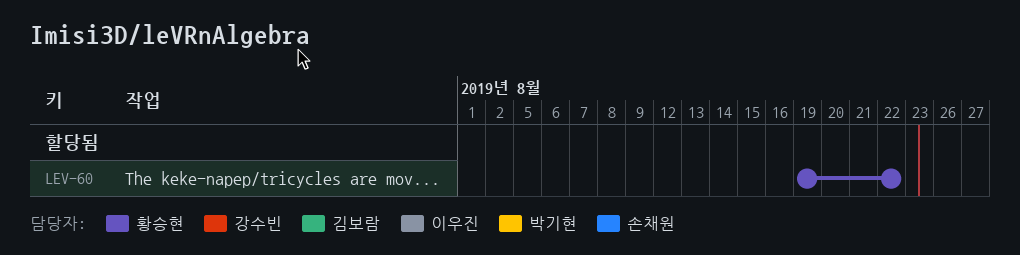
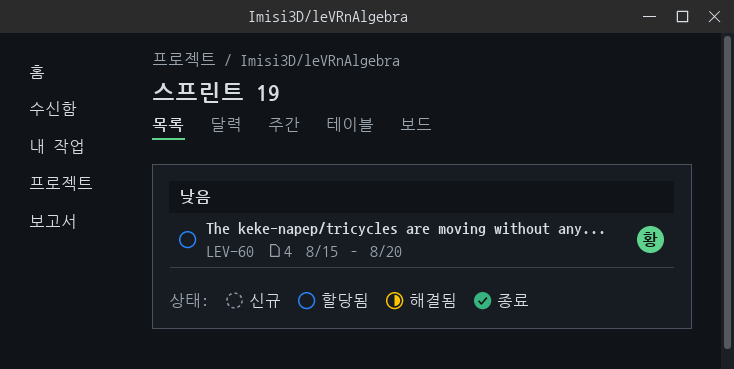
LEV-60, start: Aug 19 -> Aug 15
LEV-60, due: Aug 22 -> Aug 20

